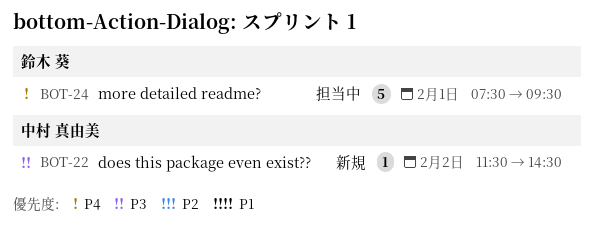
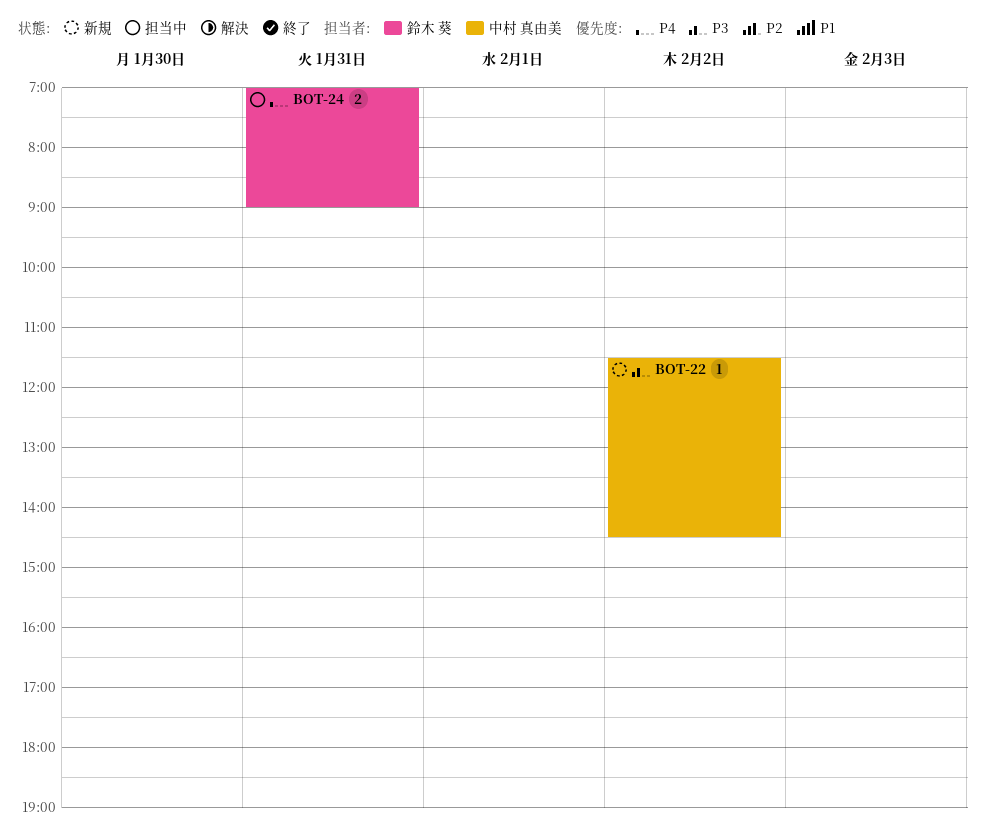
BOT-24, estimate: 5 -> 2
BOT-24, day: Feb 1 -> Jan 31
BOT-24, begins: 07:30 -> 07:00
BOT-24, ends: 09:30 -> 09:00

